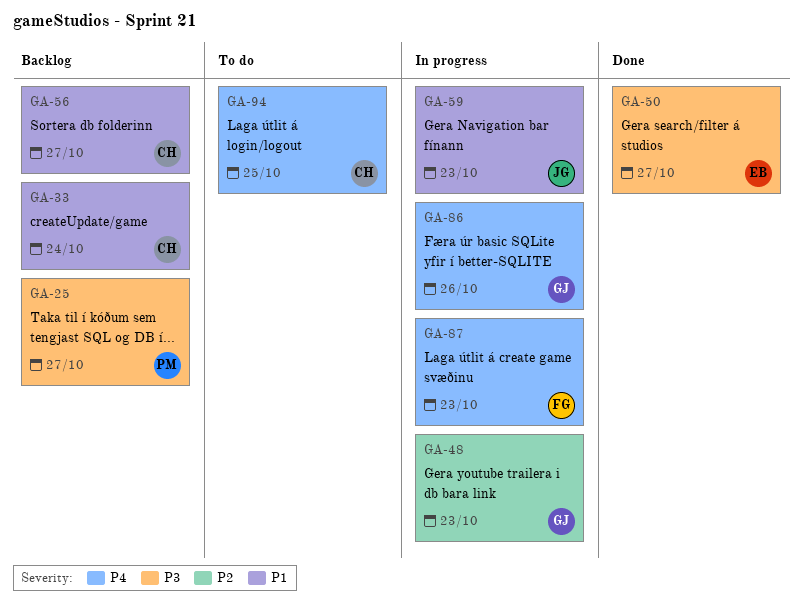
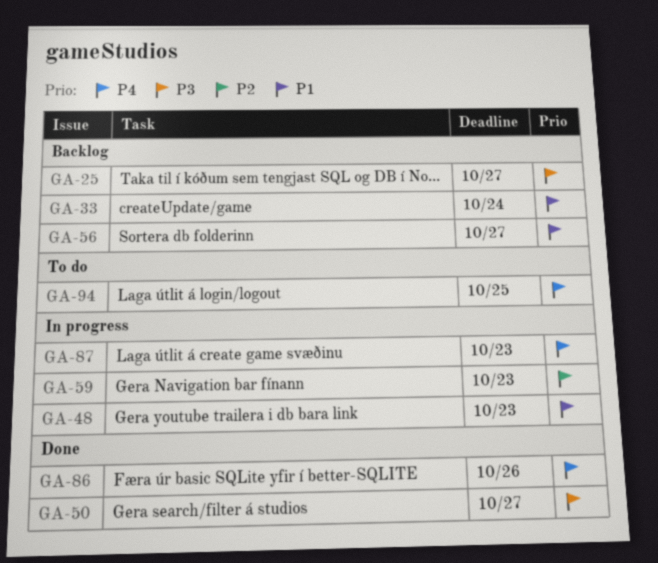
GA-48, priority: P2 -> P1
GA-59, priority: P1 -> P2
GA-86, status: In progress -> Done

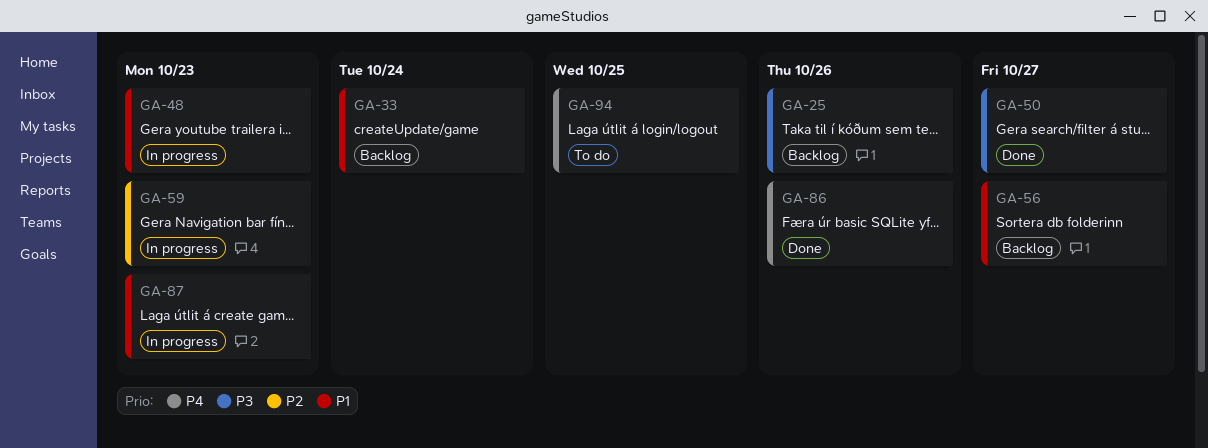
GA-25, due: Oct 27 -> Oct 26
GA-87, priority: P4 -> P1

